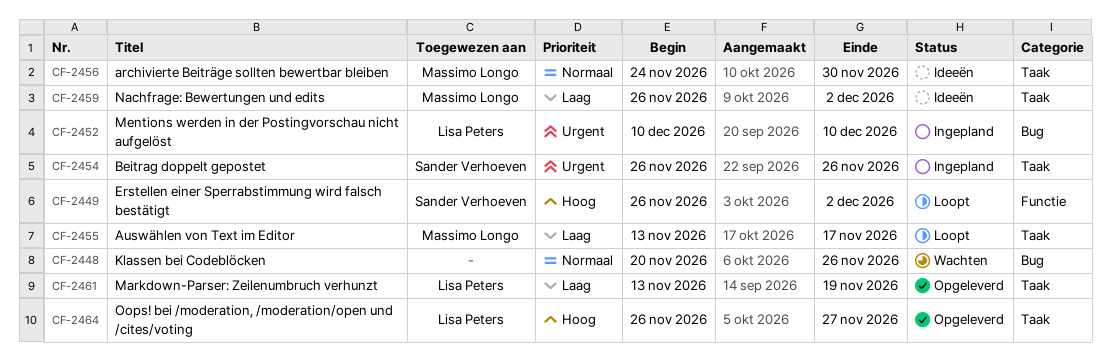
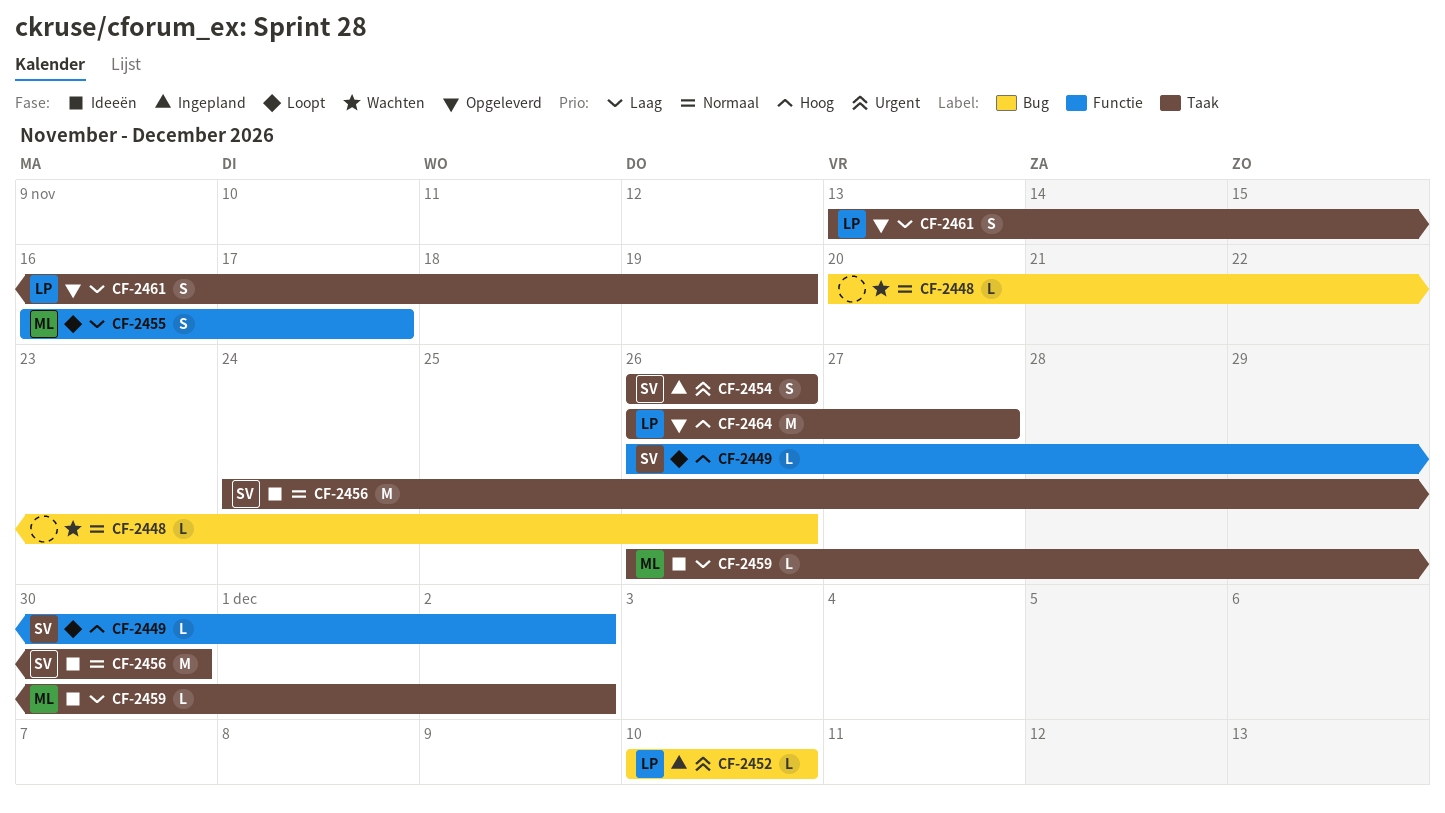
CF-2455, label: Taak -> Functie
CF-2455, start: Nov 13 -> Nov 16
CF-2456, owner: Massimo Longo -> Sander Verhoeven

